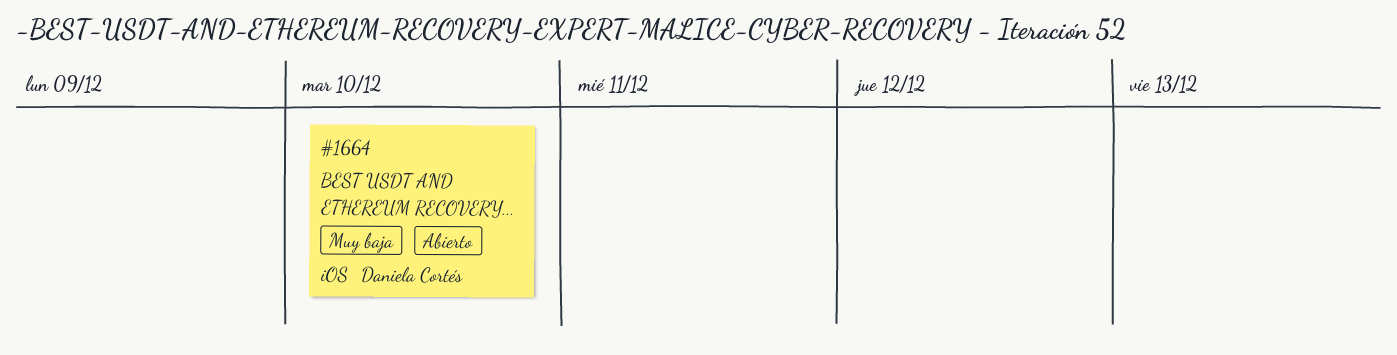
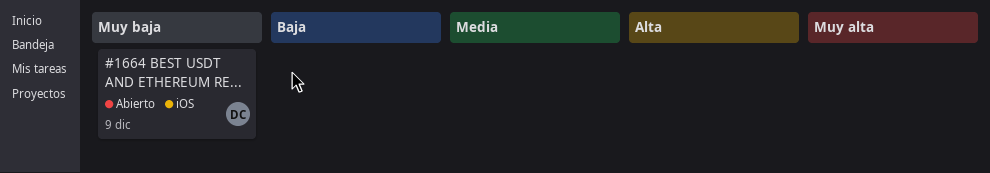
#1664, due: Dec 10 -> Dec 9

